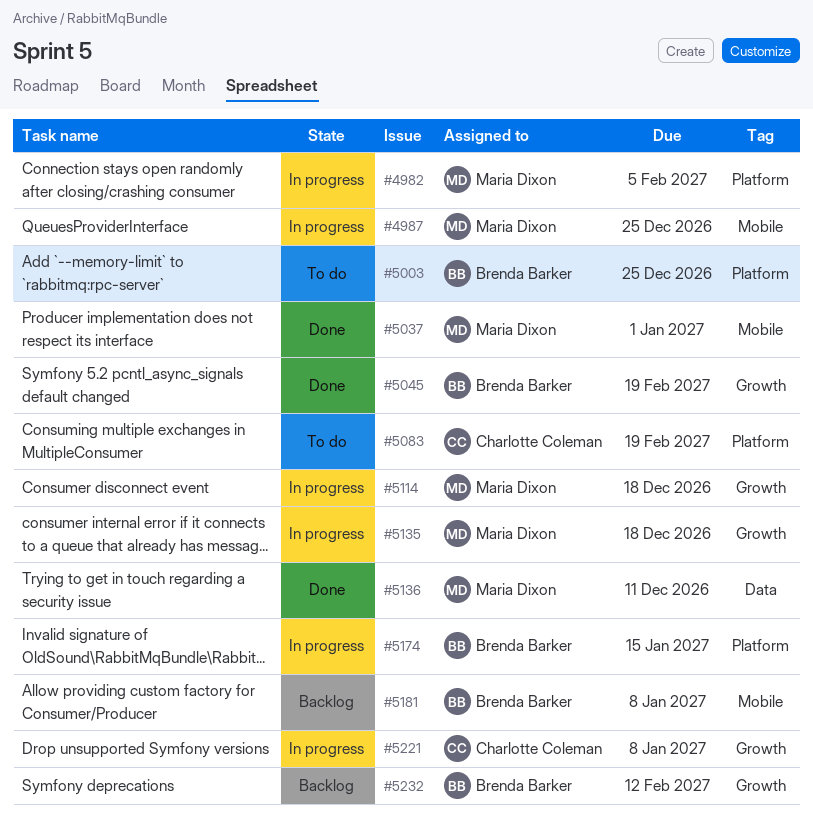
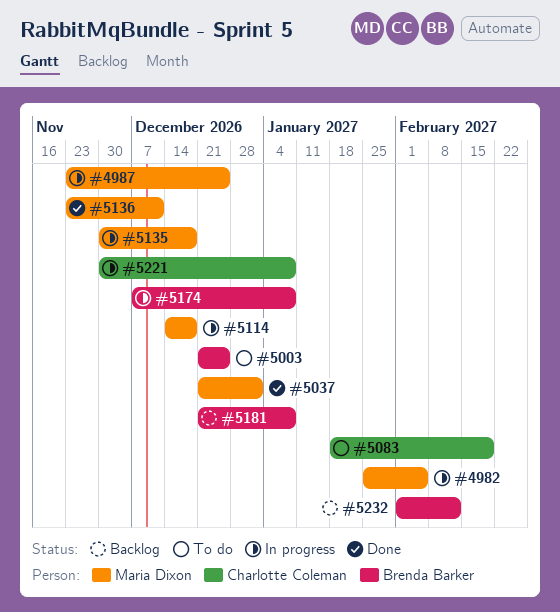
#5045: present -> none
#5174, due: Jan 15 -> Jan 8

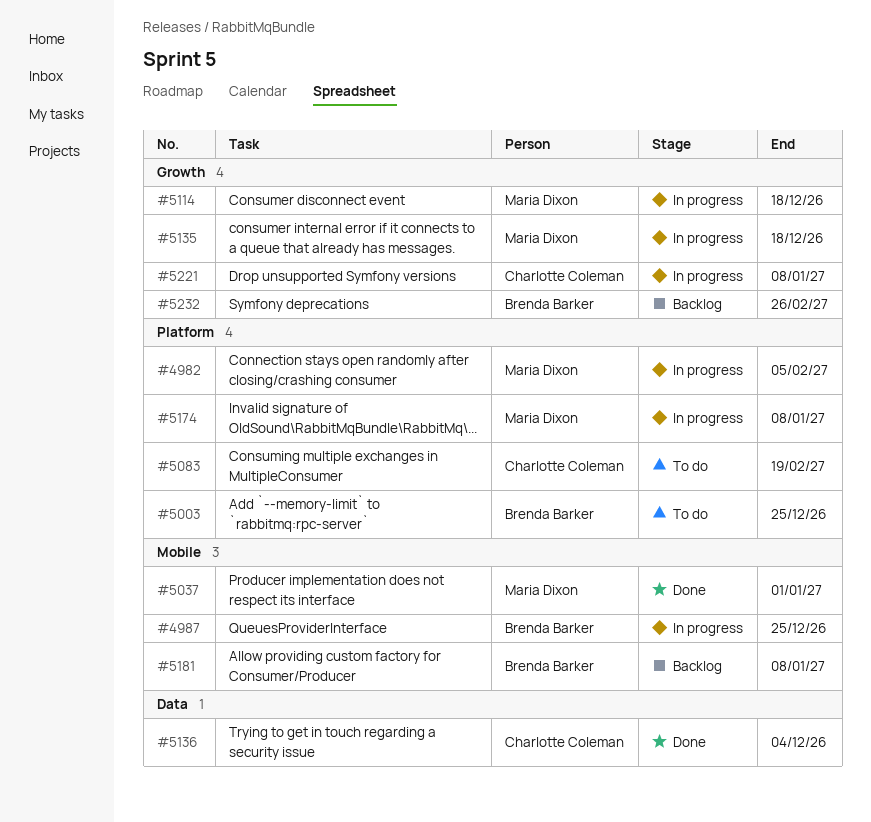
#4987, owner: Maria Dixon -> Brenda Barker
#5136, owner: Maria Dixon -> Charlotte Coleman
#5136, due: Dec 11 -> Dec 4
#5174, owner: Brenda Barker -> Maria Dixon
#5232, due: Feb 12 -> Feb 26

